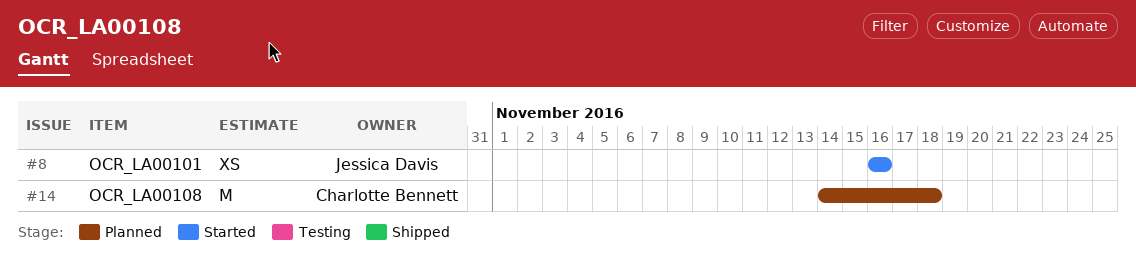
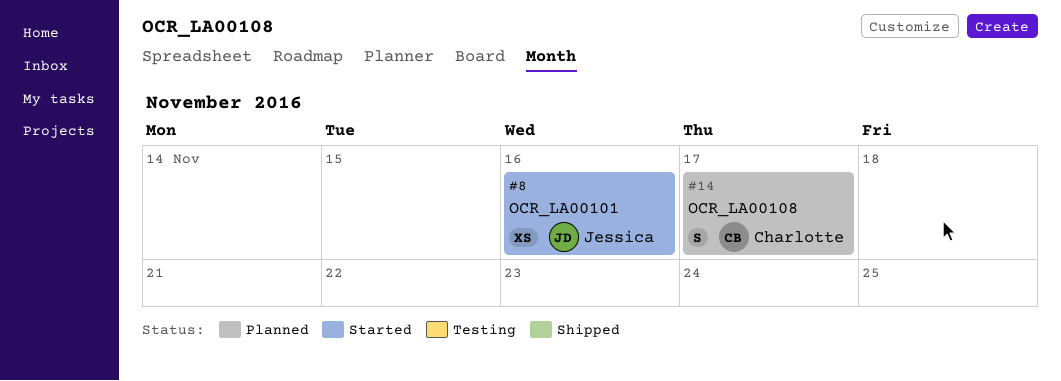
#14, estimate: M -> S
#14, due: Nov 18 -> Nov 17

